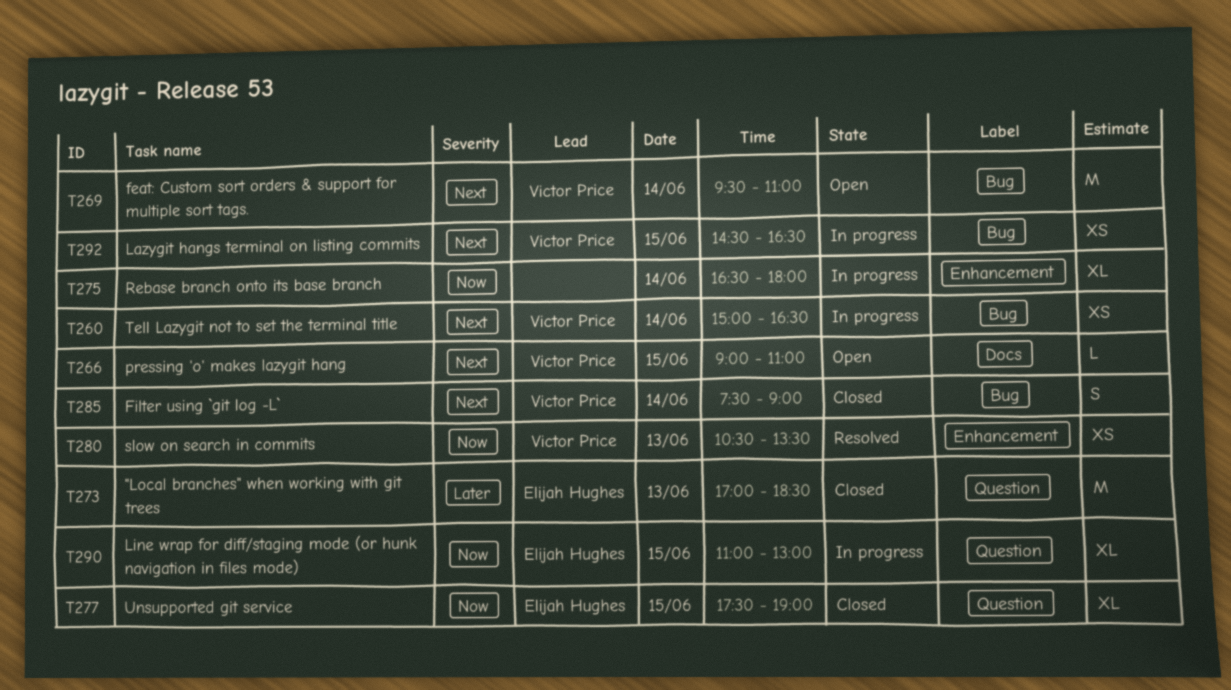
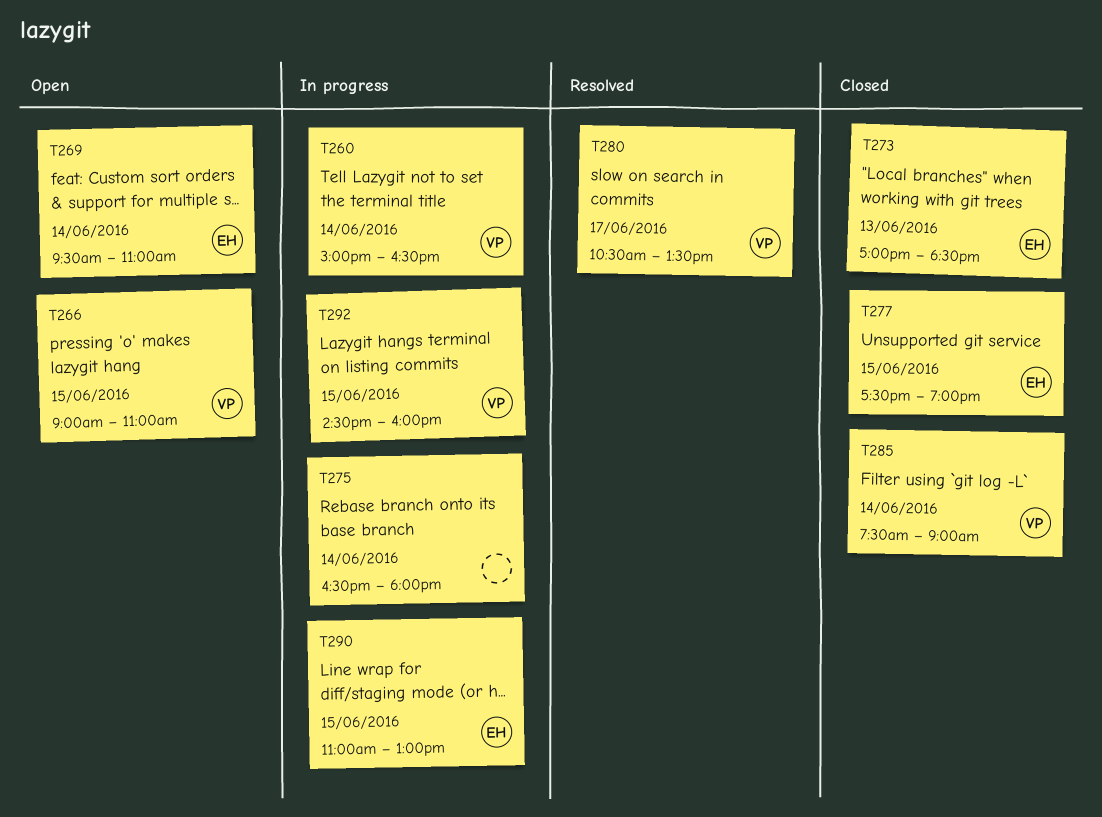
T269, owner: Victor Price -> Elijah Hughes
T280, day: Jun 13 -> Jun 17
T292, ends: 16:30 -> 16:00

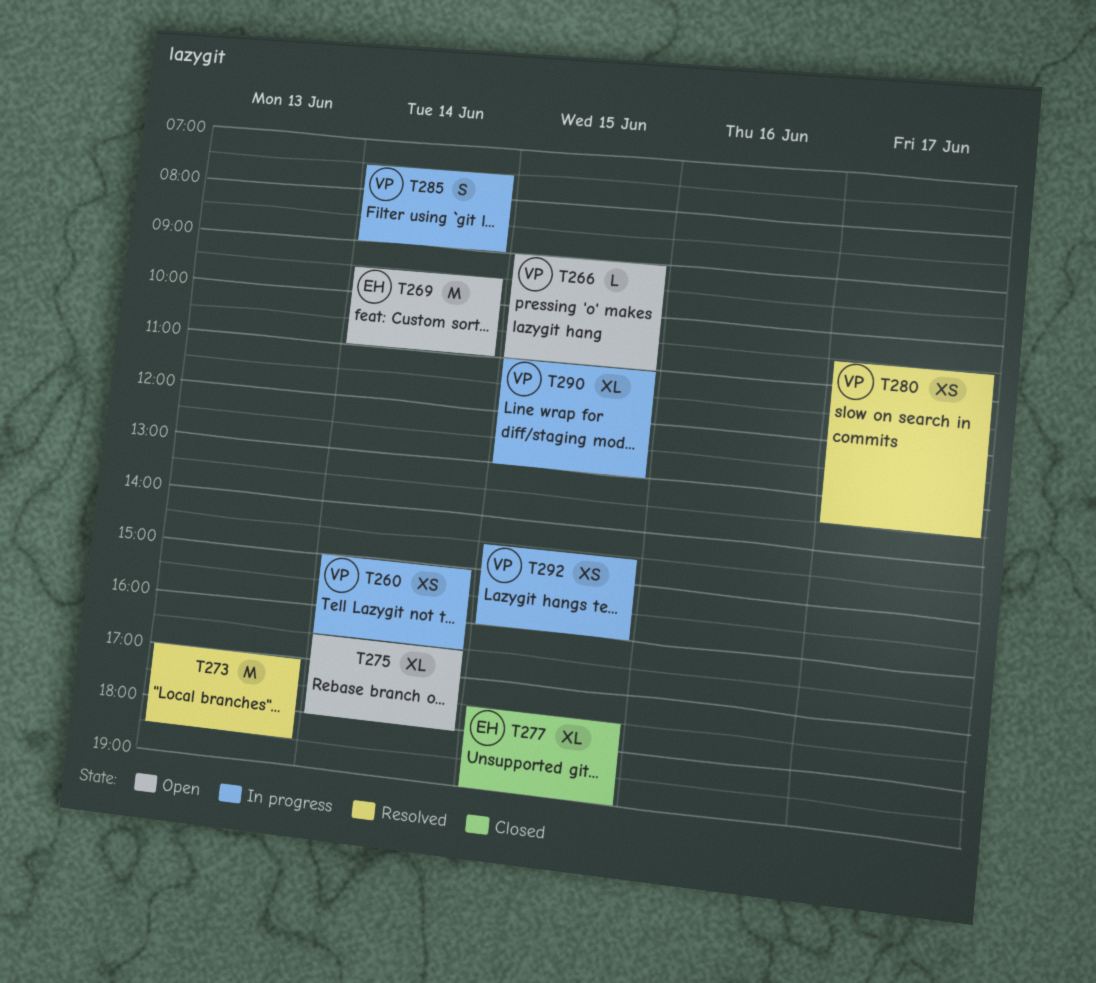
T273, status: Closed -> Resolved
T273, owner: EH -> none
T275, status: In progress -> Open
T285, status: Closed -> In progress
T290, owner: EH -> VP

